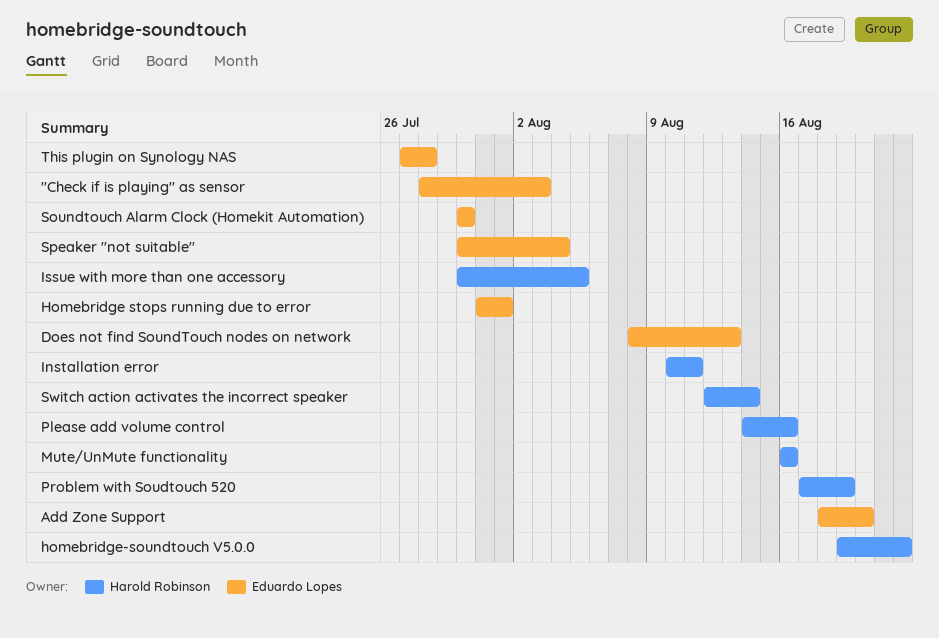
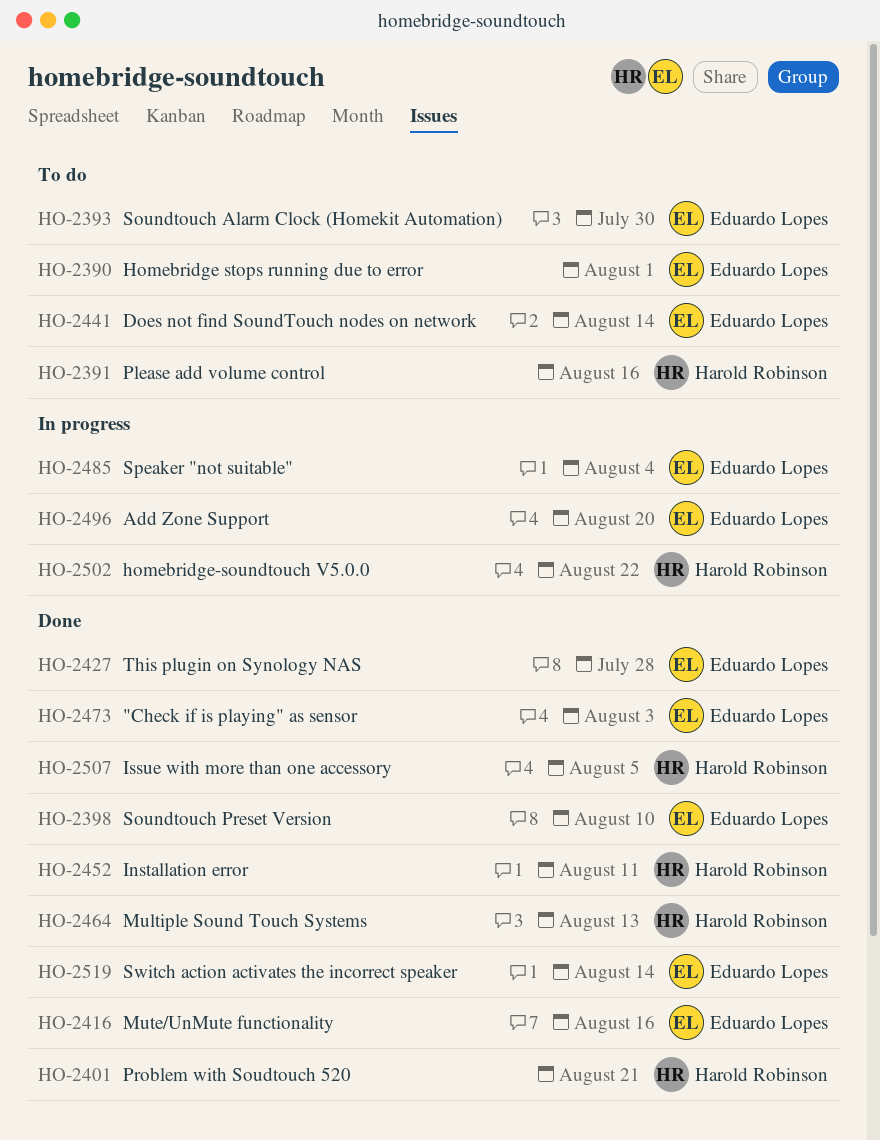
Does not find SoundTouch nodes on network, due: Aug 13 -> Aug 14
Multiple Sound Touch Systems: none -> present
Mute/UnMute functionality, owner: Harold Robinson -> Eduardo Lopes
Problem with Soudtouch 520, due: Aug 19 -> Aug 21
Soundtouch Preset Version: none -> present
Switch action activates the incorrect speaker, owner: Harold Robinson -> Eduardo Lopes

